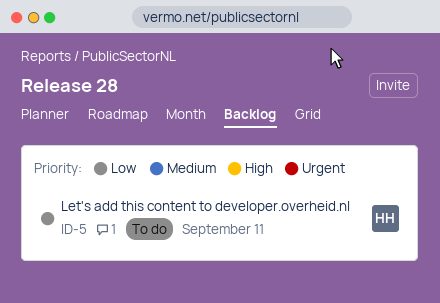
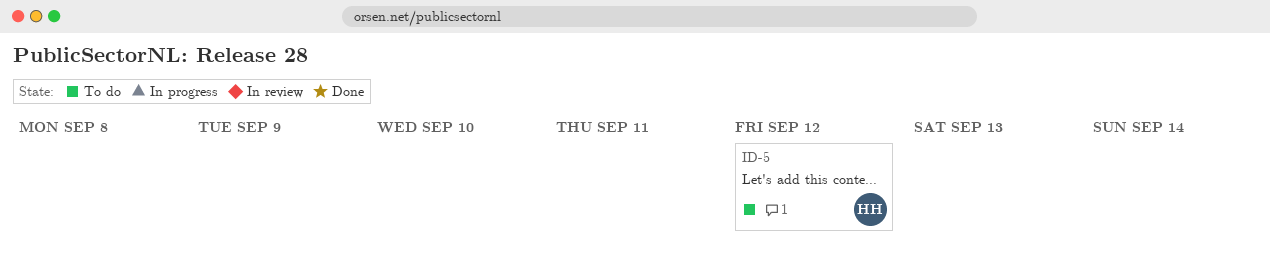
ID-5, due: Sep 11 -> Sep 12

